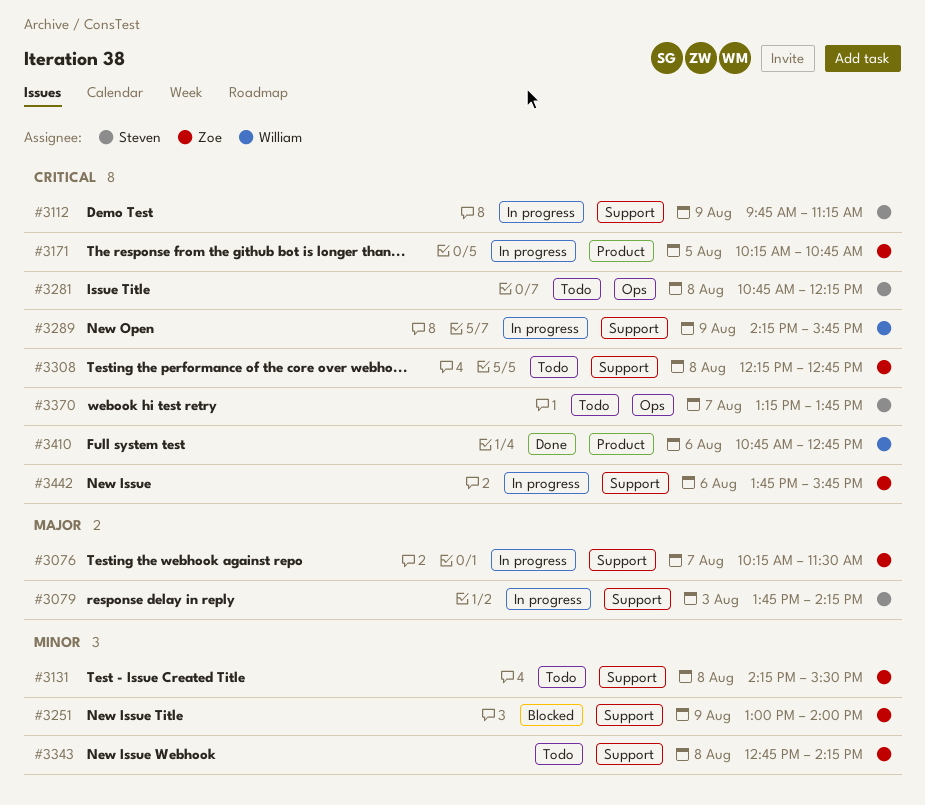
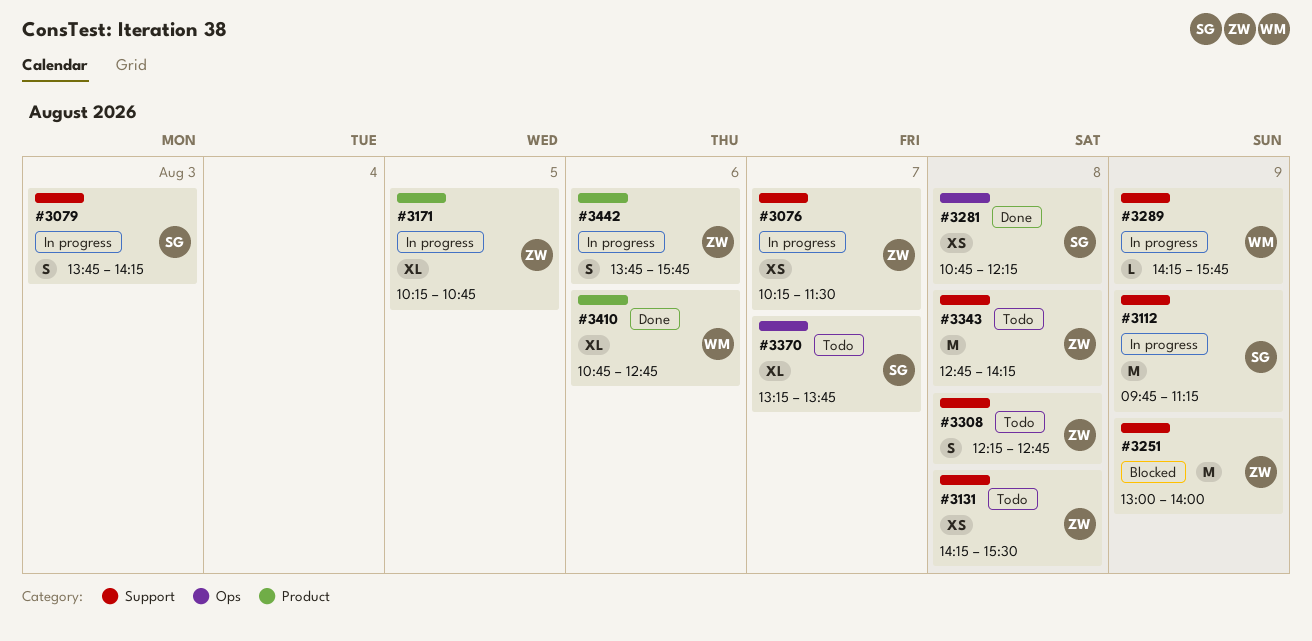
#3281, status: Todo -> Done
#3442, label: Support -> Product

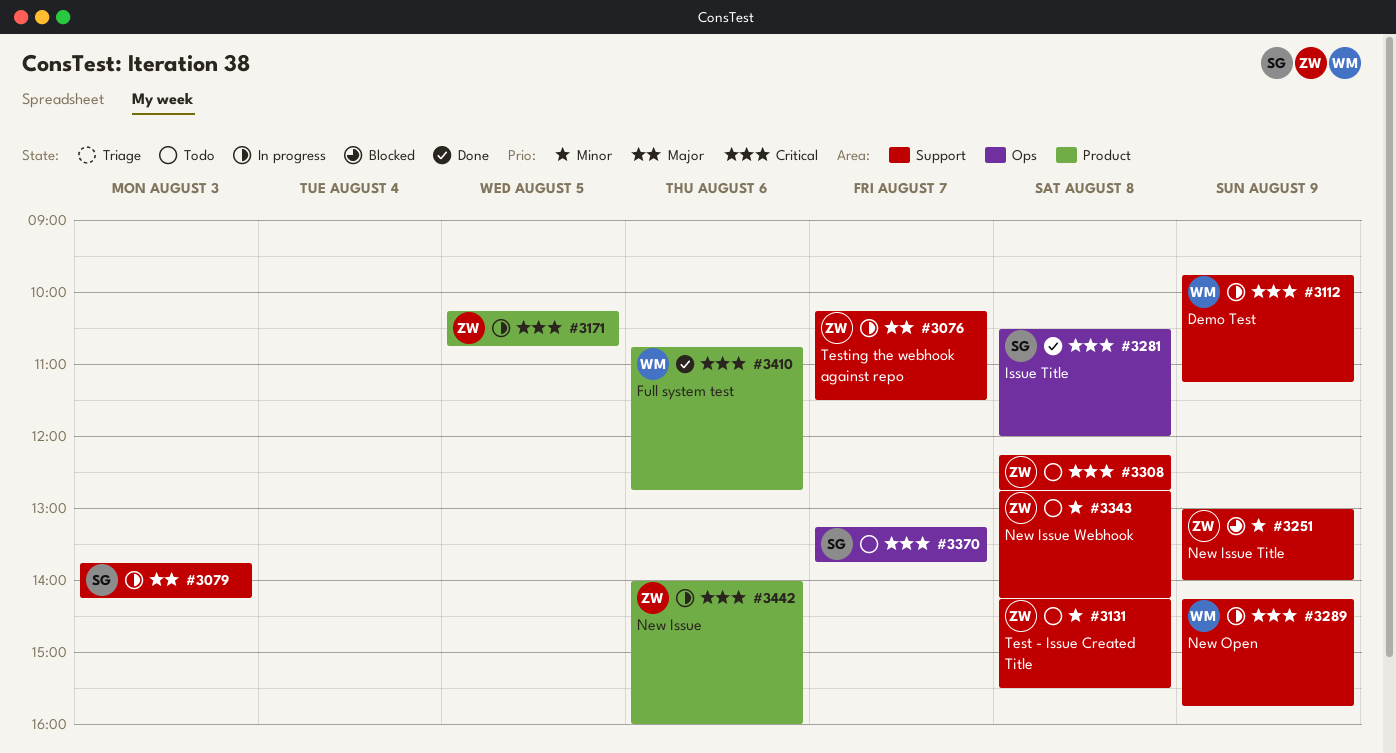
#3112, owner: SG -> WM
#3281, begins: 10:45 -> 10:30
#3281, ends: 12:15 -> 12:00
#3442, begins: 13:45 -> 14:00
#3442, ends: 15:45 -> 16:00

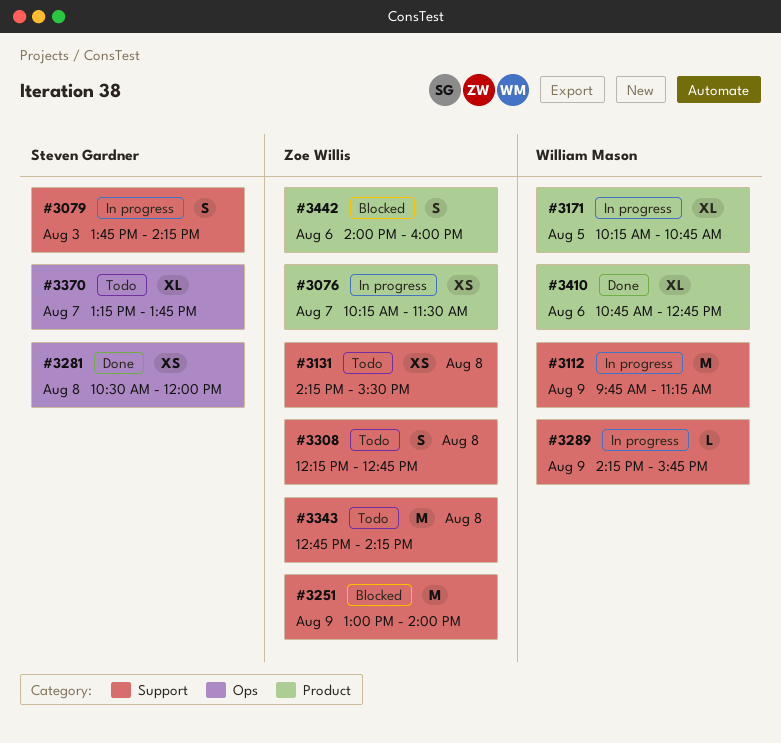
#3076, label: Support -> Product
#3171, owner: Zoe Willis -> William Mason
#3442, status: In progress -> Blocked

